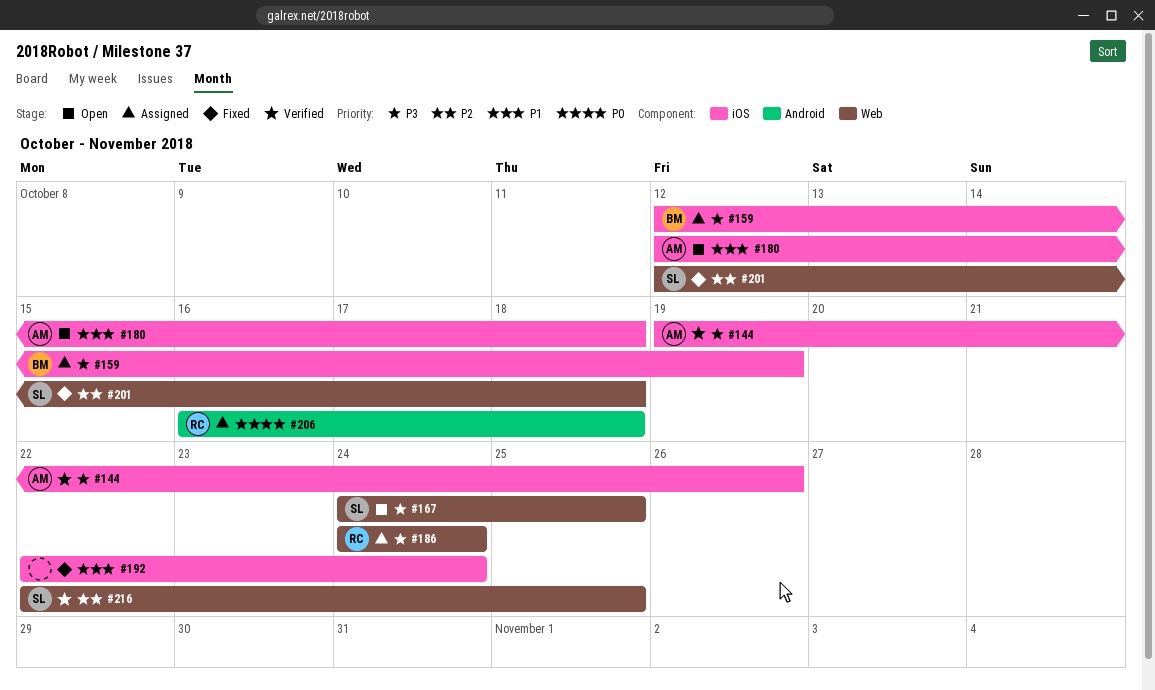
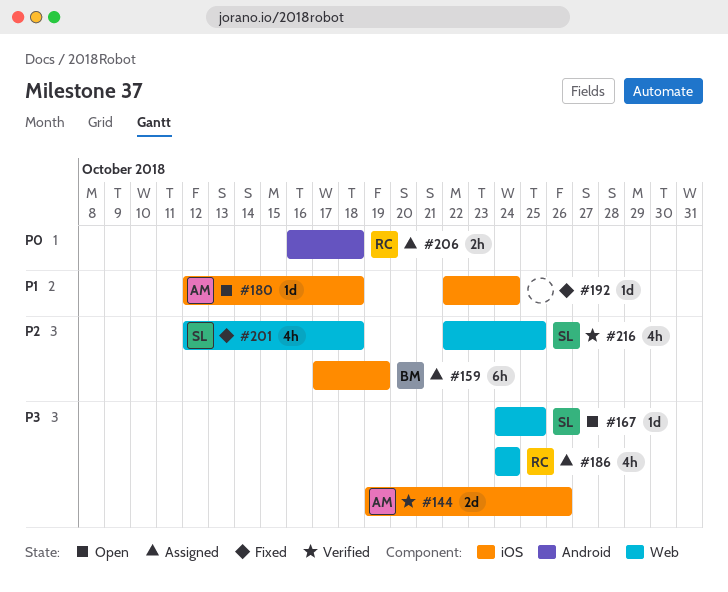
#159, priority: P3 -> P2
#159, start: Oct 12 -> Oct 17

